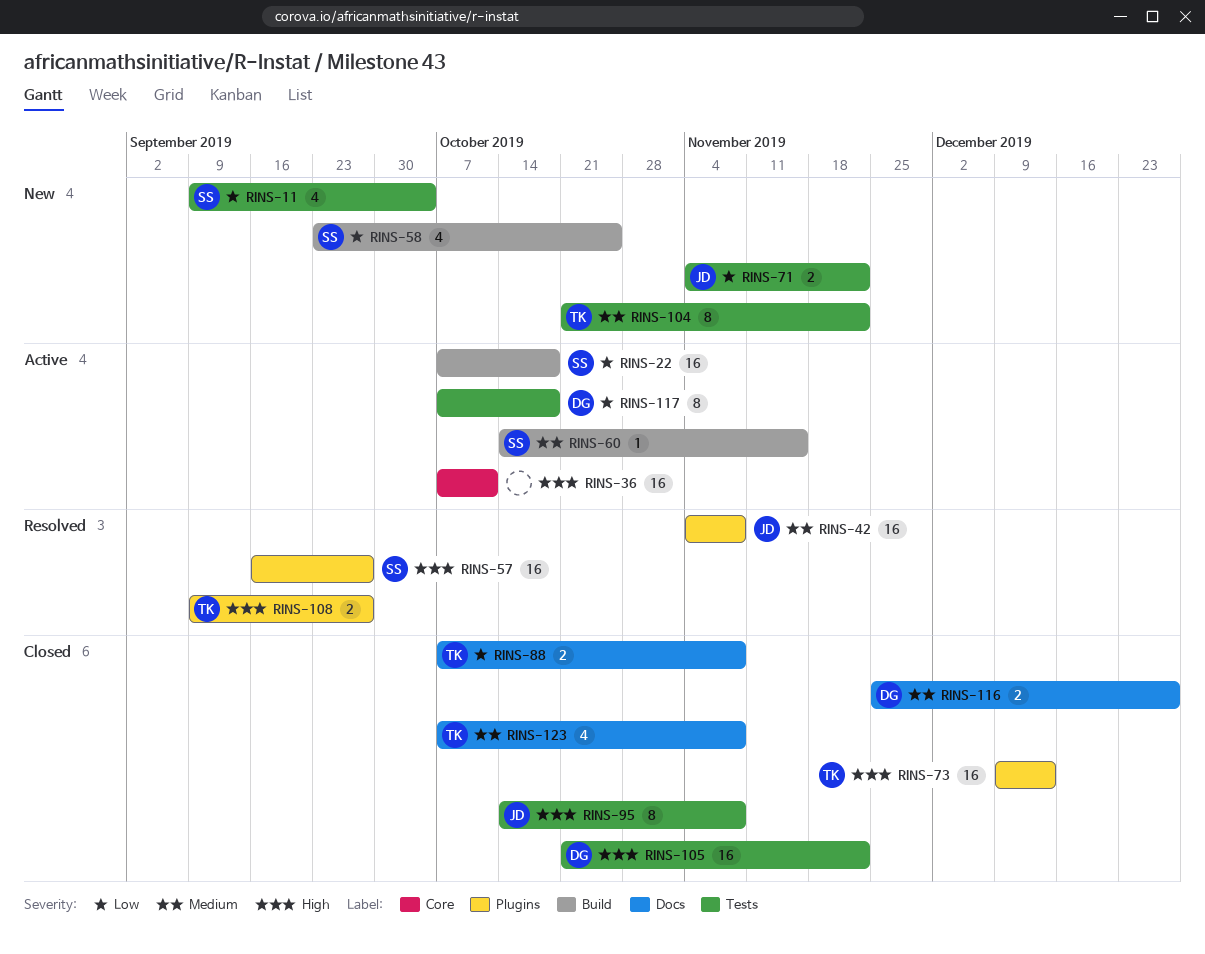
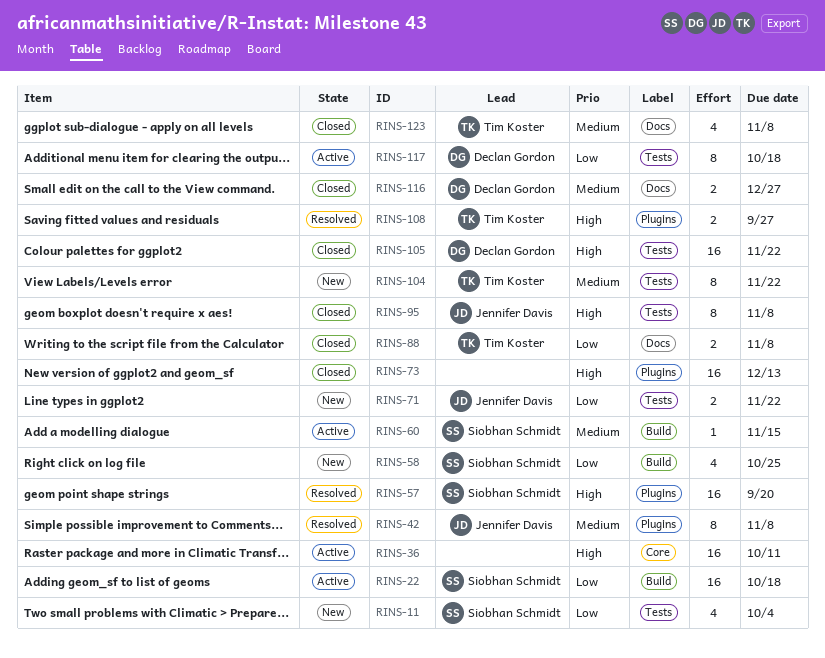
RINS-42, estimate: 16 -> 8
RINS-57, due: Sep 27 -> Sep 20
RINS-73, owner: Tim Koster -> none

